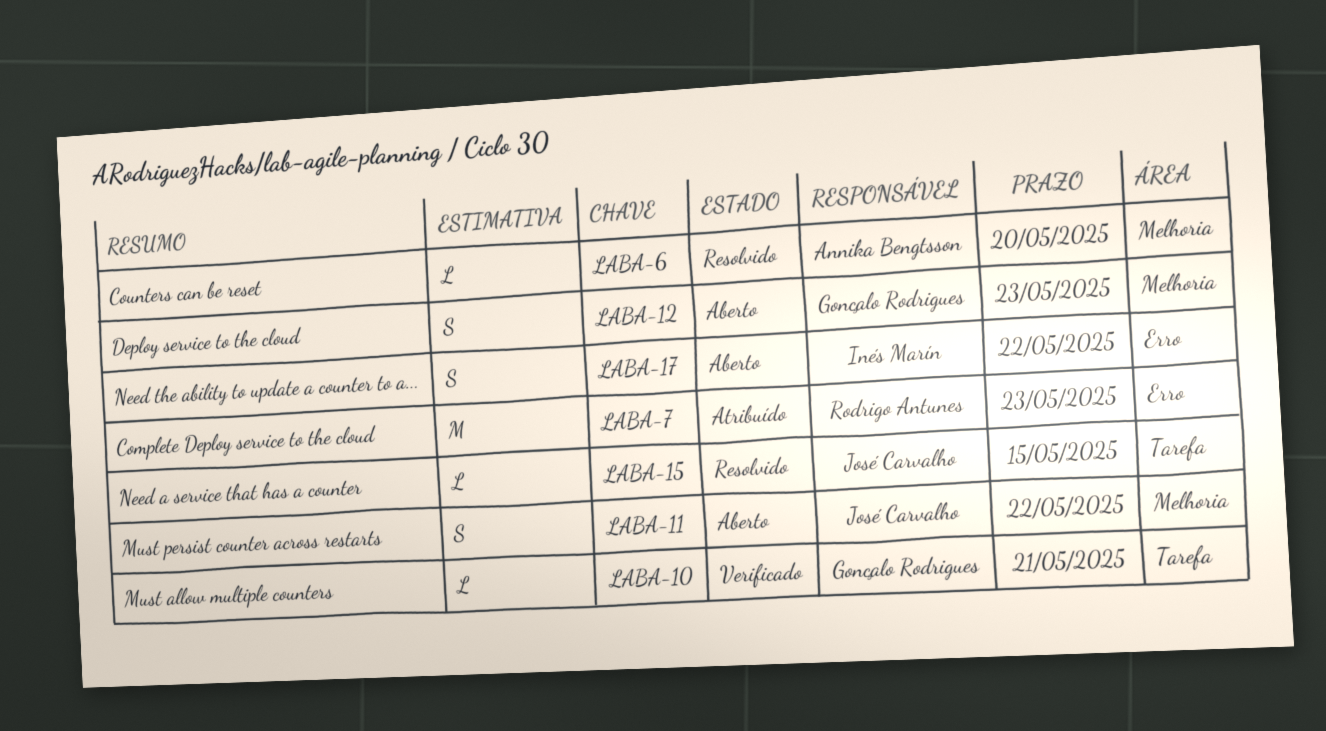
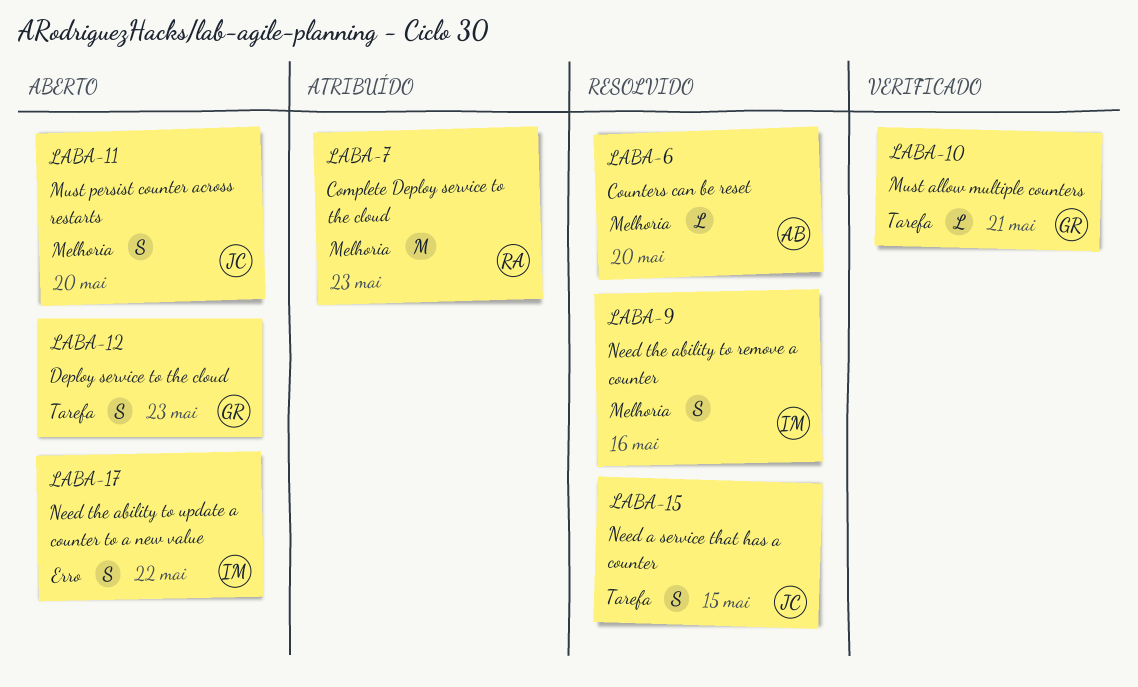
LABA-7, label: Erro -> Melhoria
LABA-9: none -> present
LABA-11, due: May 22 -> May 20
LABA-12, label: Melhoria -> Tarefa
LABA-15, estimate: L -> S

